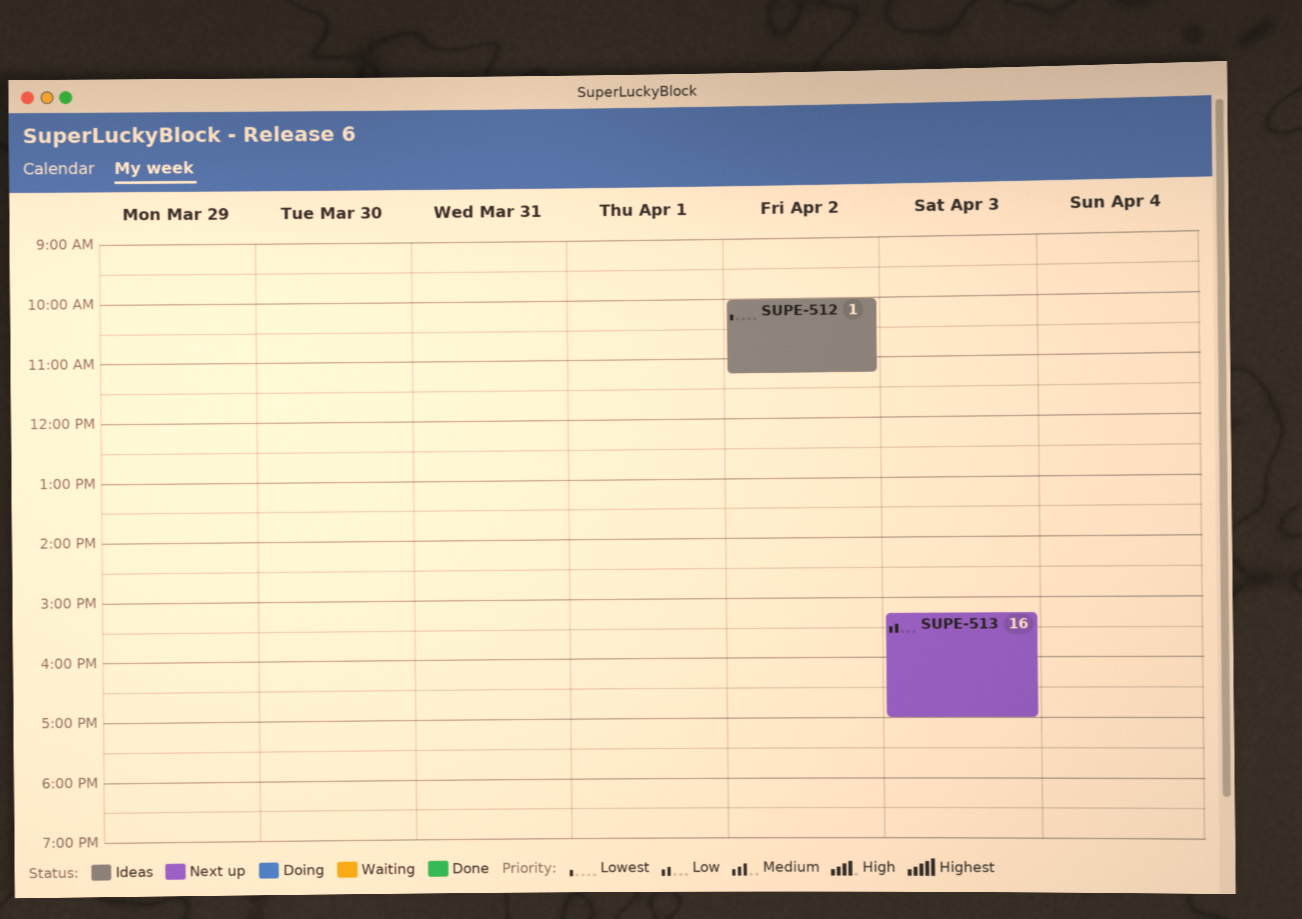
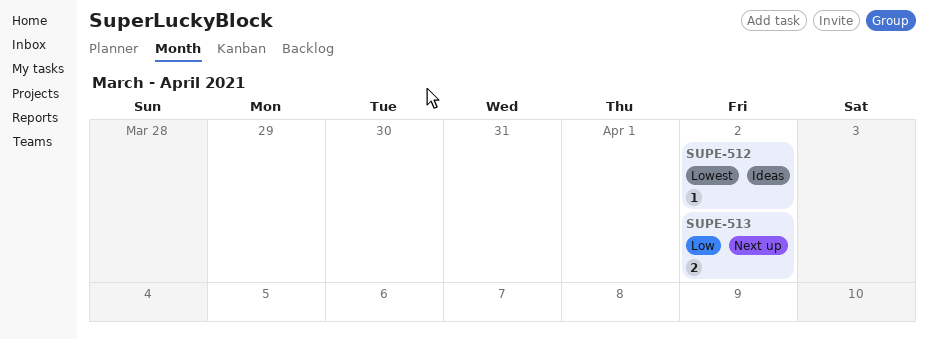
SUPE-513, estimate: 16 -> 2
SUPE-513, day: Apr 3 -> Apr 2

